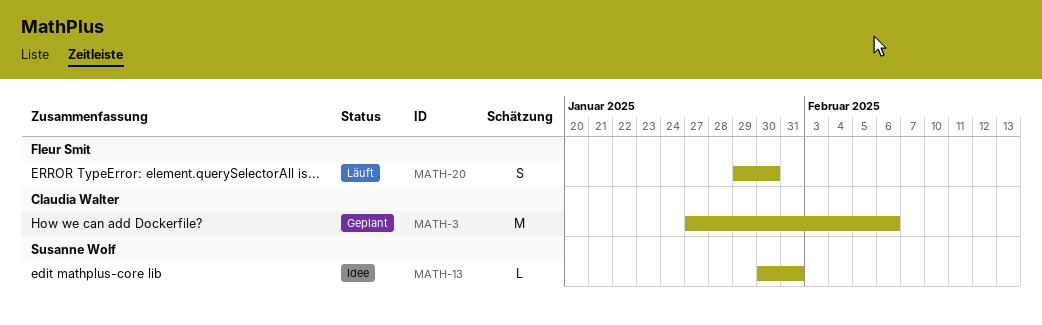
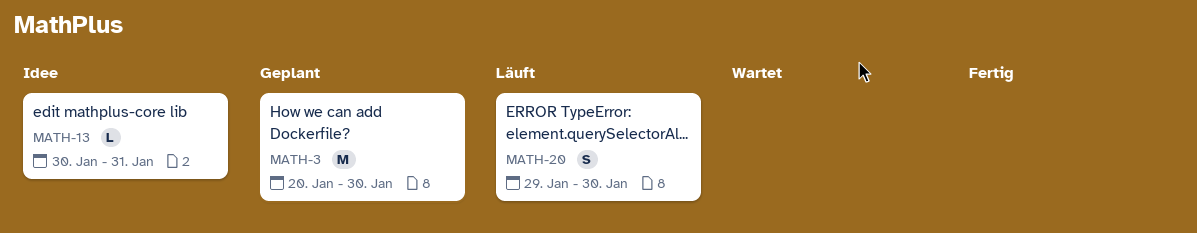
MATH-3, start: Jan 27 -> Jan 20
MATH-3, due: Feb 6 -> Jan 30

